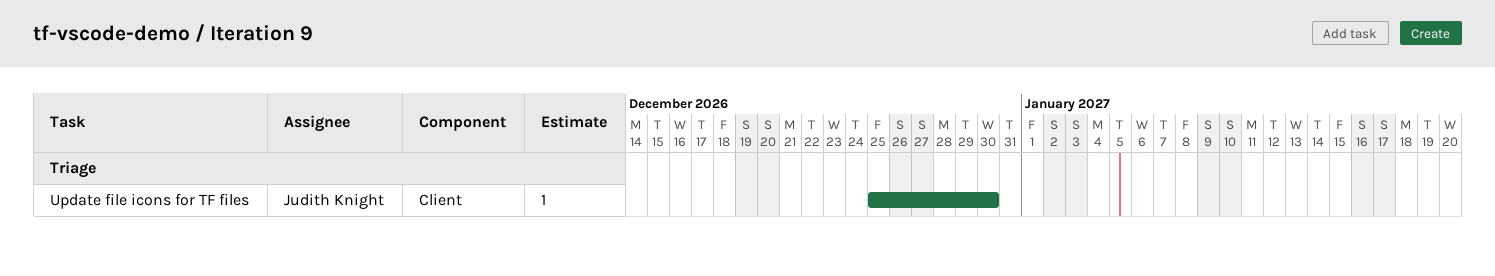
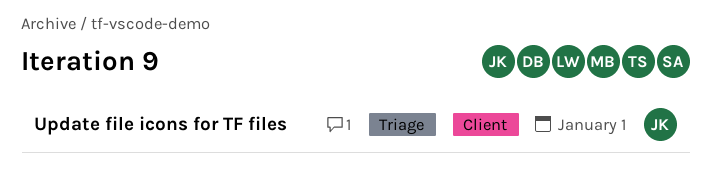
Update file icons for TF files, due: Dec 30 -> Jan 1

